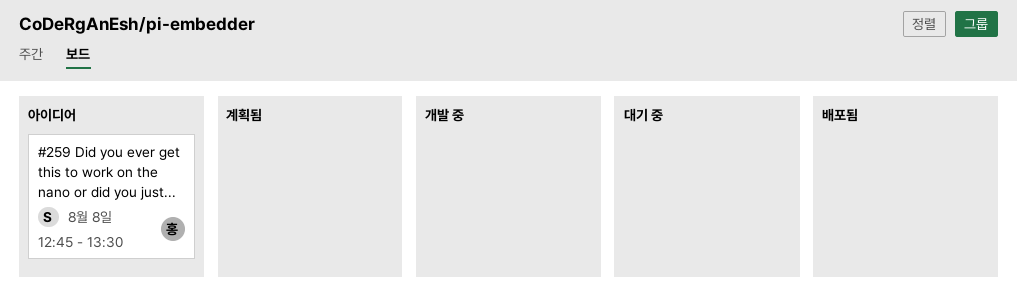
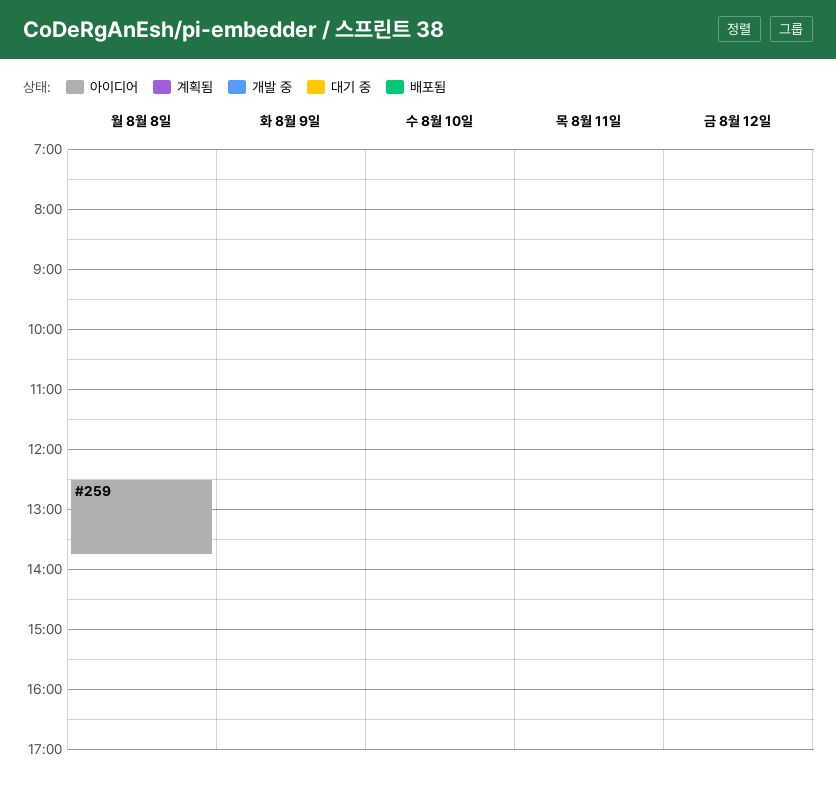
#259, begins: 12:45 -> 12:30
#259, ends: 13:30 -> 13:45

